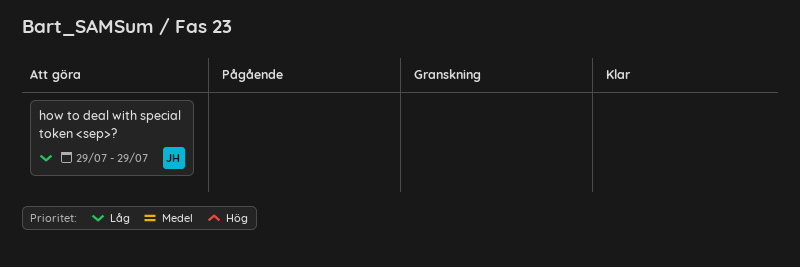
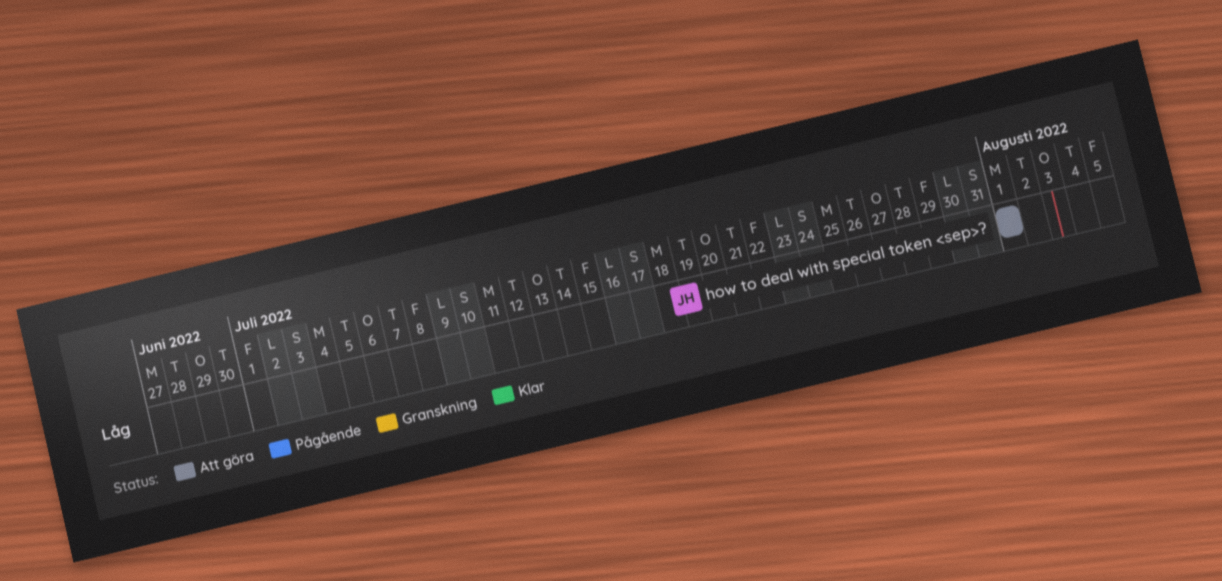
how to deal with special token <sep>?, start: Jul 29 -> Aug 1
how to deal with special token <sep>?, due: Jul 29 -> Aug 1

